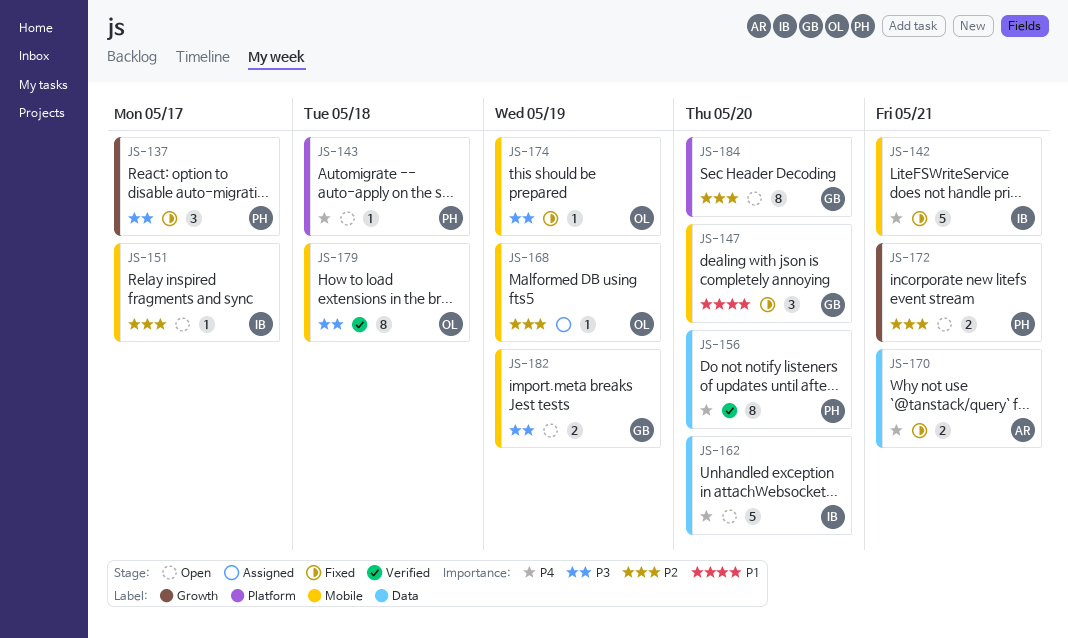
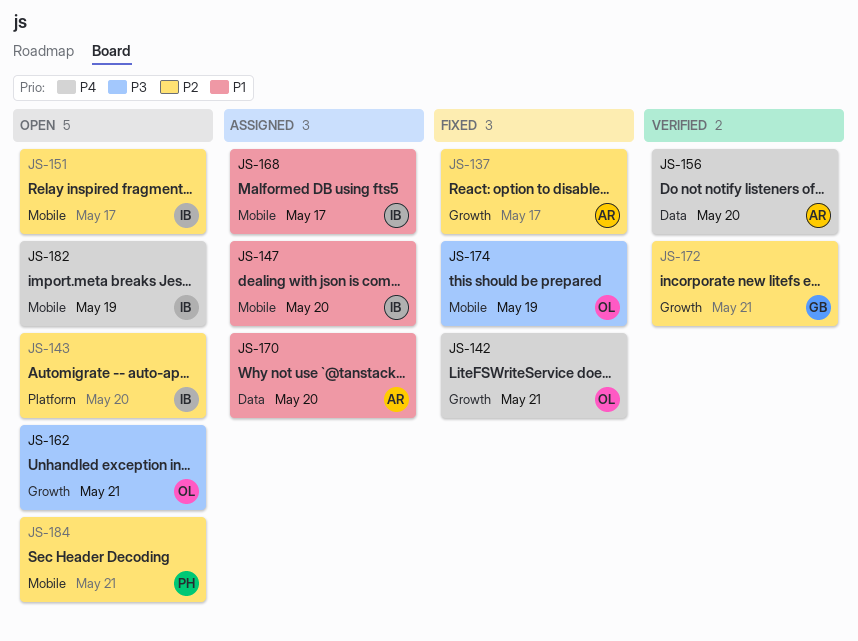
JS-137, owner: PH -> AR
JS-137, priority: P3 -> P2
JS-142, owner: IB -> OL
JS-142, label: Mobile -> Growth
JS-143, owner: PH -> IB
JS-143, priority: P4 -> P2
JS-143, due: May 18 -> May 20
JS-147, status: Fixed -> Assigned
JS-147, owner: GB -> IB
JS-156, owner: PH -> AR
JS-162, owner: IB -> OL
JS-162, priority: P4 -> P3
JS-162, label: Data -> Growth
JS-162, due: May 20 -> May 21
JS-168, owner: OL -> IB
JS-168, priority: P2 -> P1
JS-168, due: May 19 -> May 17
JS-170, status: Fixed -> Assigned
JS-170, priority: P4 -> P1
JS-170, due: May 21 -> May 20
JS-172, status: Open -> Verified
JS-172, owner: PH -> GB
JS-179: present -> none
JS-182, owner: GB -> IB
JS-182, priority: P3 -> P4
JS-184, owner: GB -> PH
JS-184, label: Platform -> Mobile
JS-184, due: May 20 -> May 21

